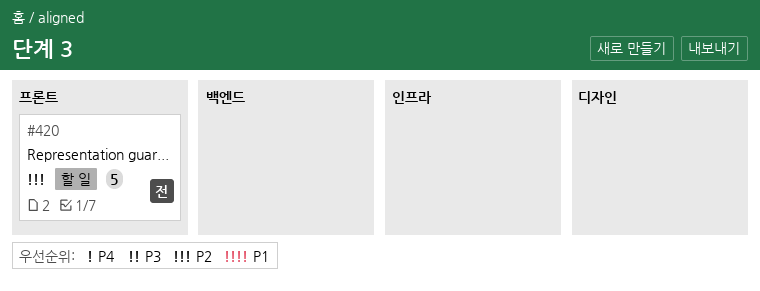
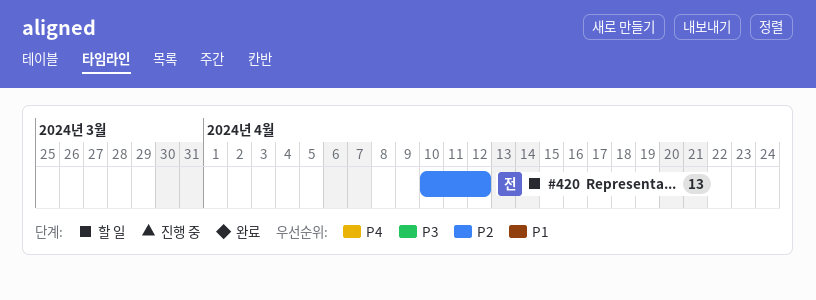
#420, estimate: 5 -> 13

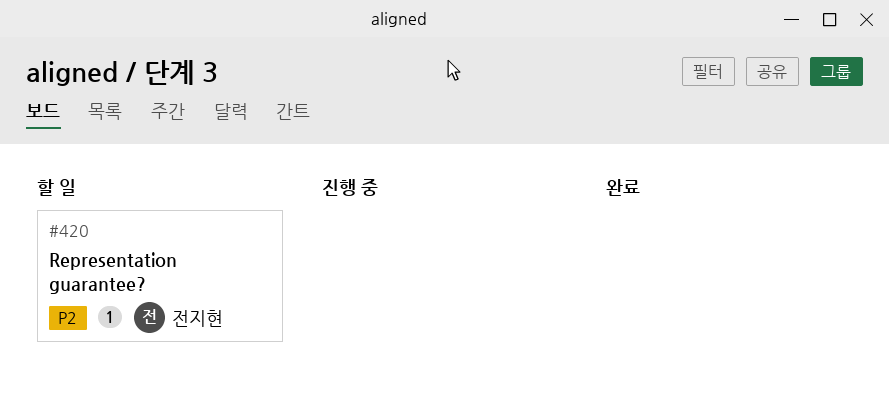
#420, estimate: 13 -> 1

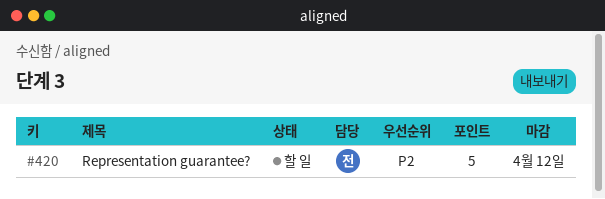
#420, estimate: 1 -> 5

